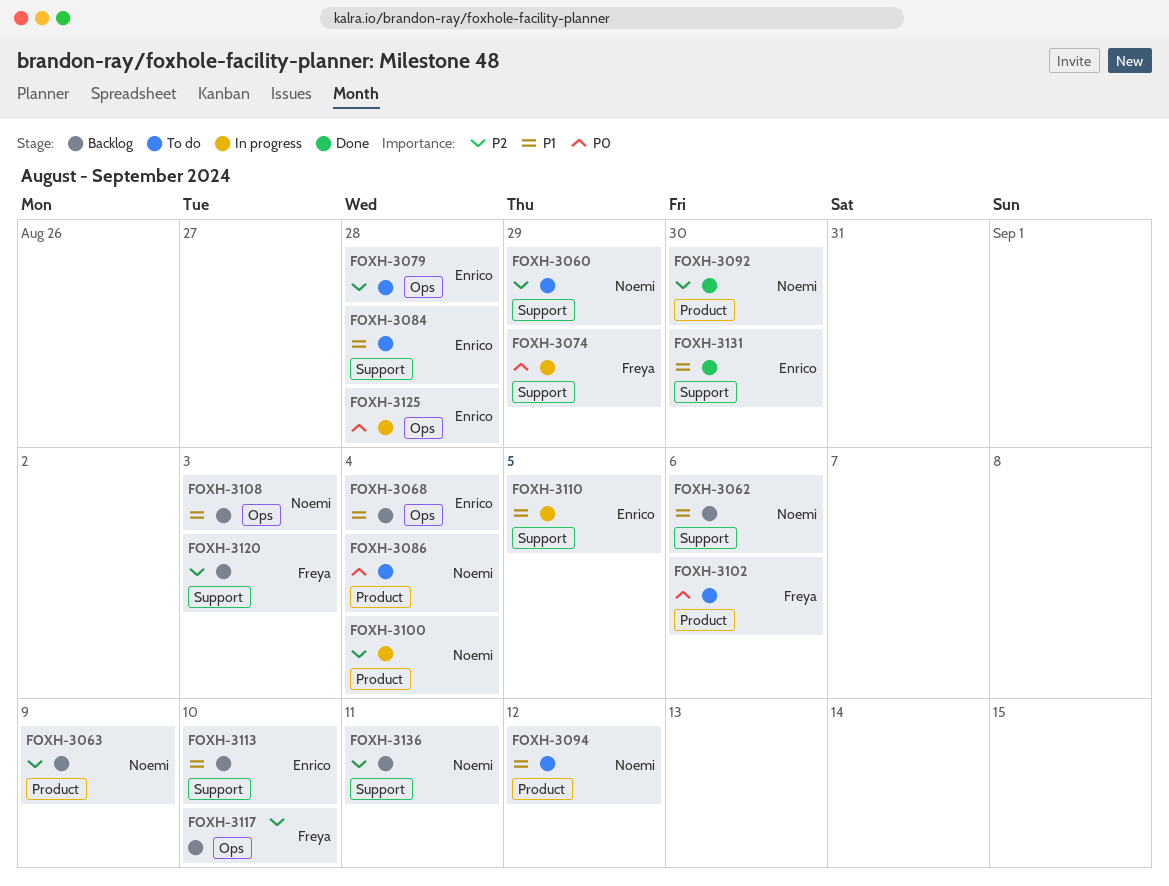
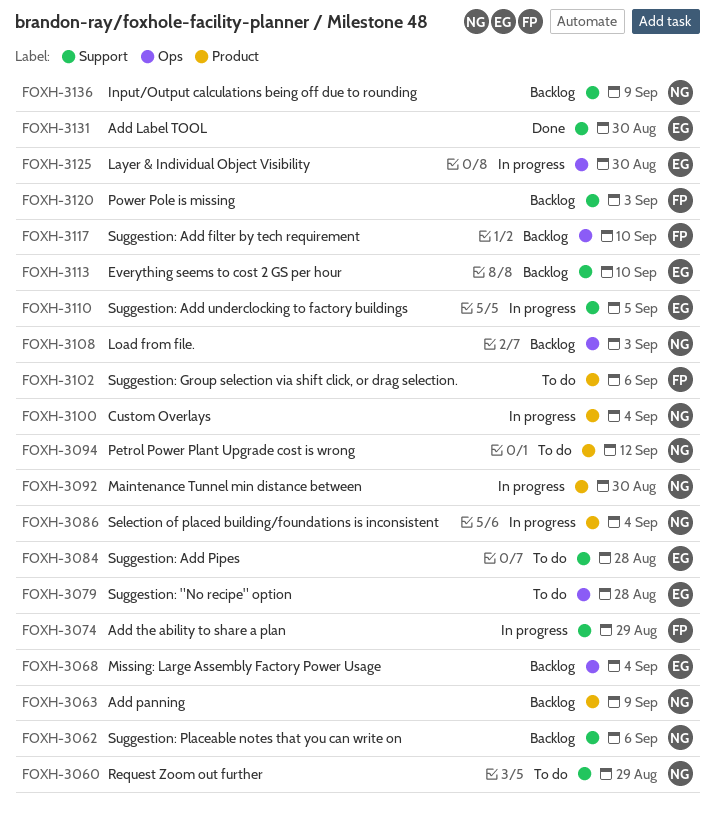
FOXH-3086, status: To do -> In progress
FOXH-3092, status: Done -> In progress
FOXH-3125, due: Aug 28 -> Aug 30
FOXH-3136, due: Sep 11 -> Sep 9

